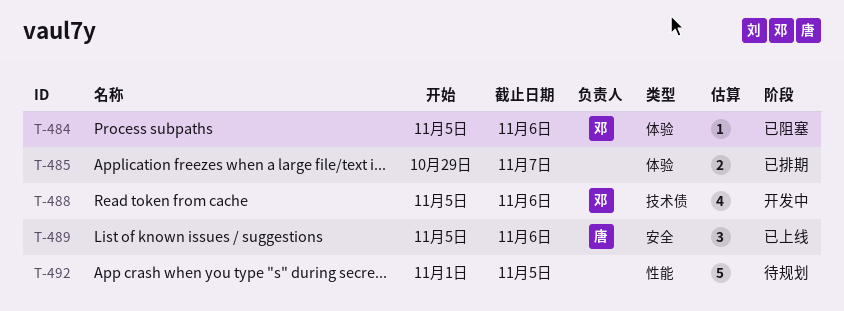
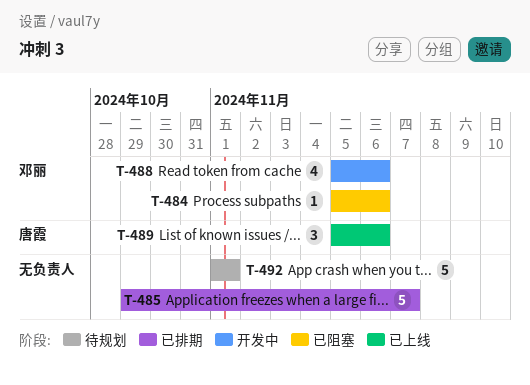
T-485, estimate: 2 -> 5
T-492, due: Nov 5 -> Nov 1

